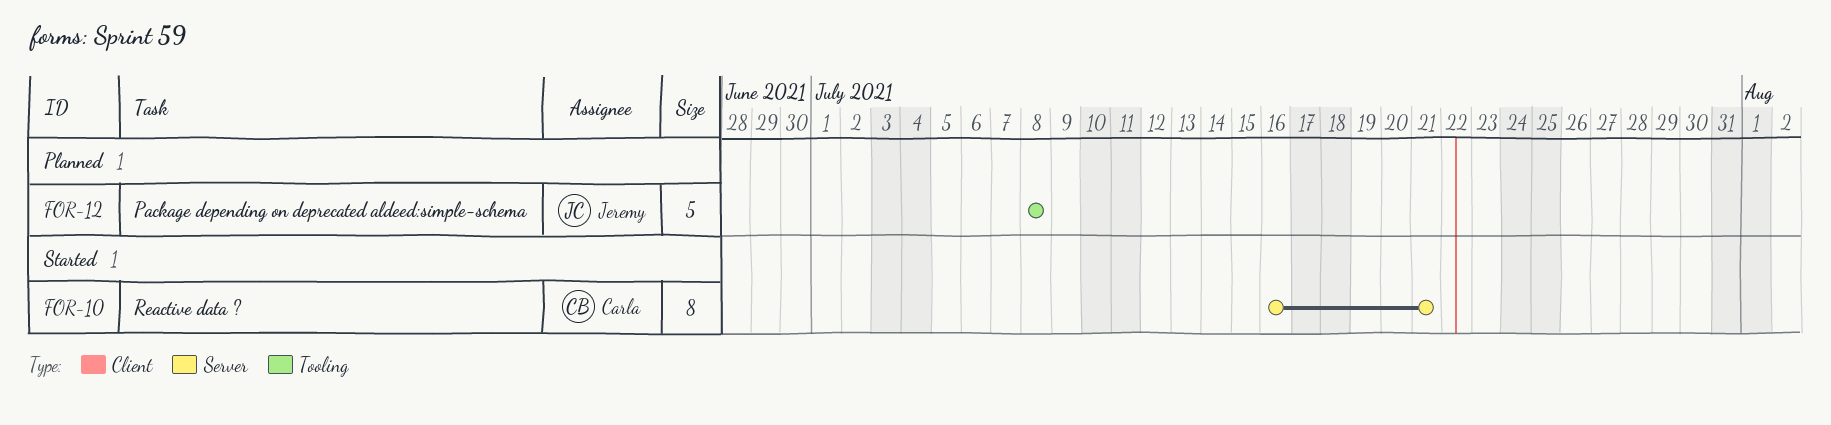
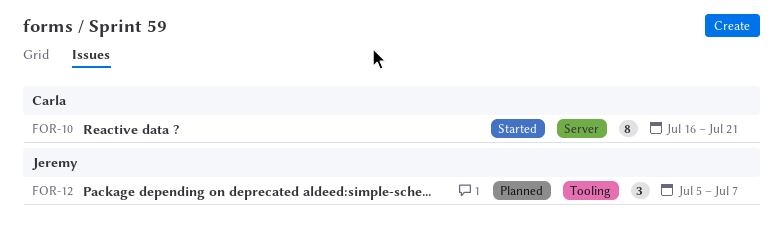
FOR-12, estimate: 5 -> 3
FOR-12, start: Jul 8 -> Jul 5
FOR-12, due: Jul 8 -> Jul 7

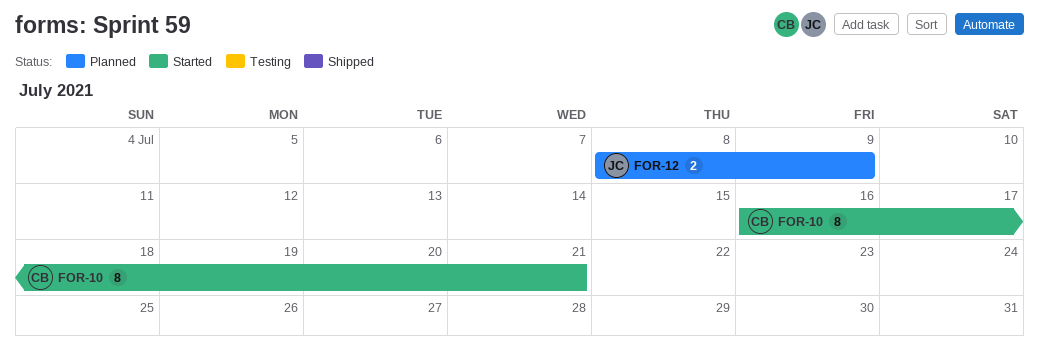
FOR-12, estimate: 3 -> 2
FOR-12, start: Jul 5 -> Jul 8
FOR-12, due: Jul 7 -> Jul 9

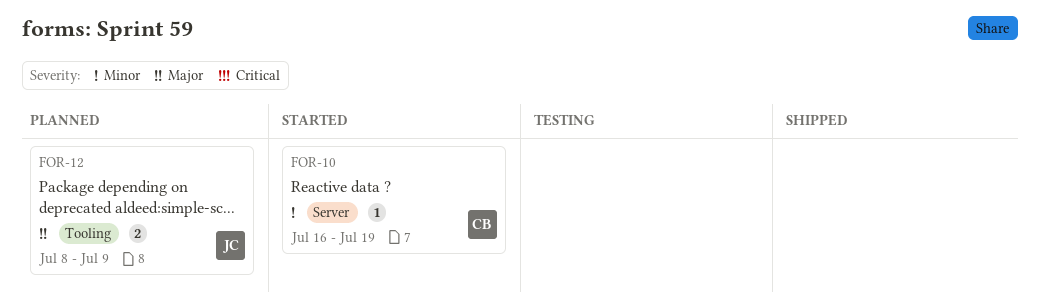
FOR-10, estimate: 8 -> 1
FOR-10, due: Jul 21 -> Jul 19

